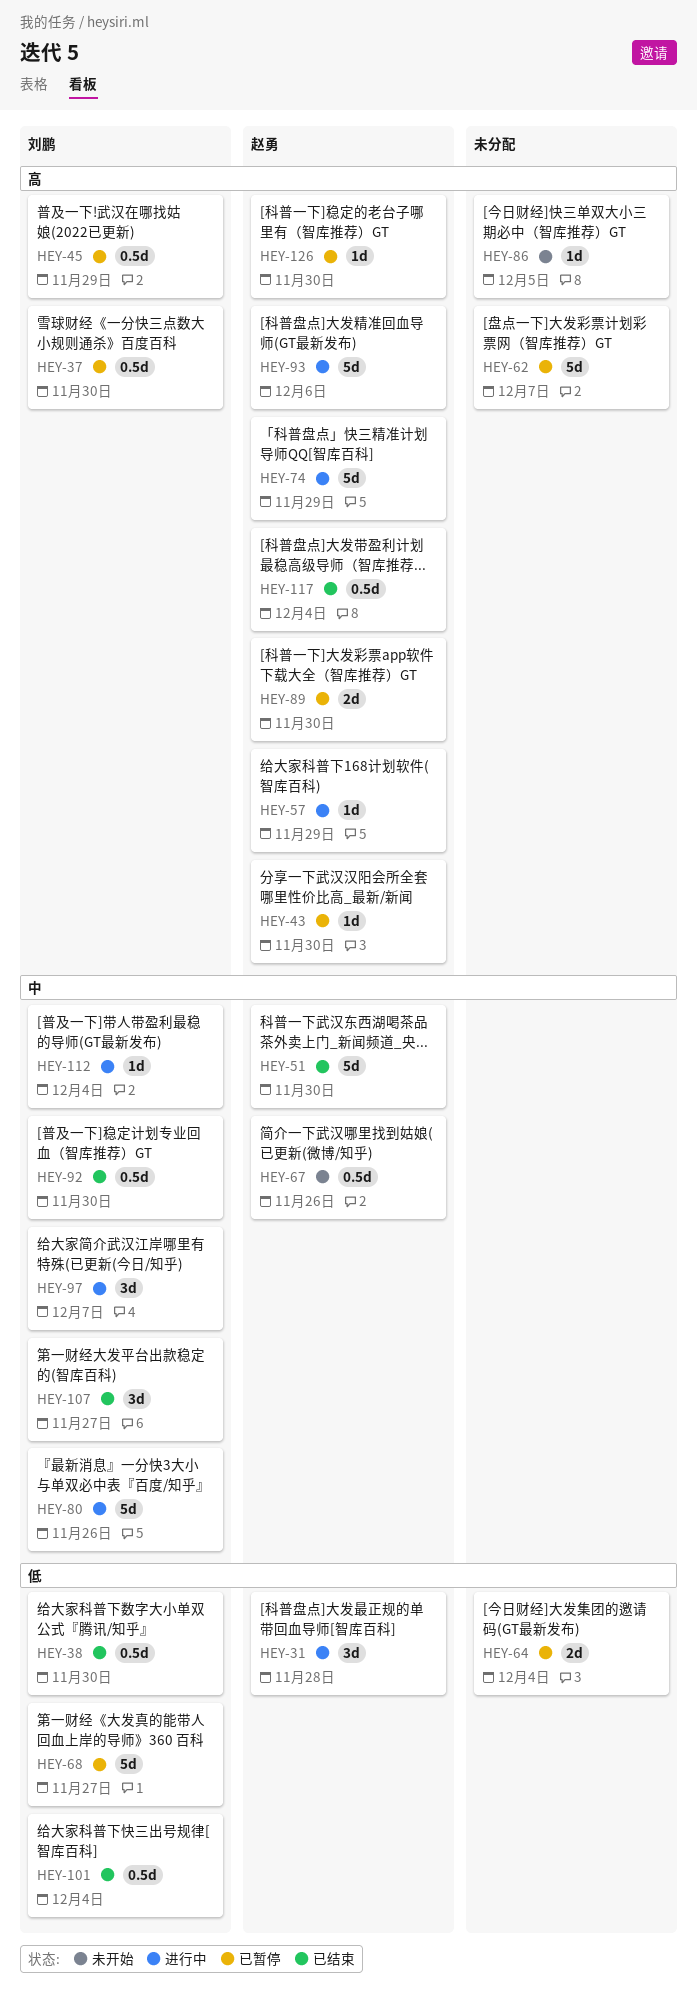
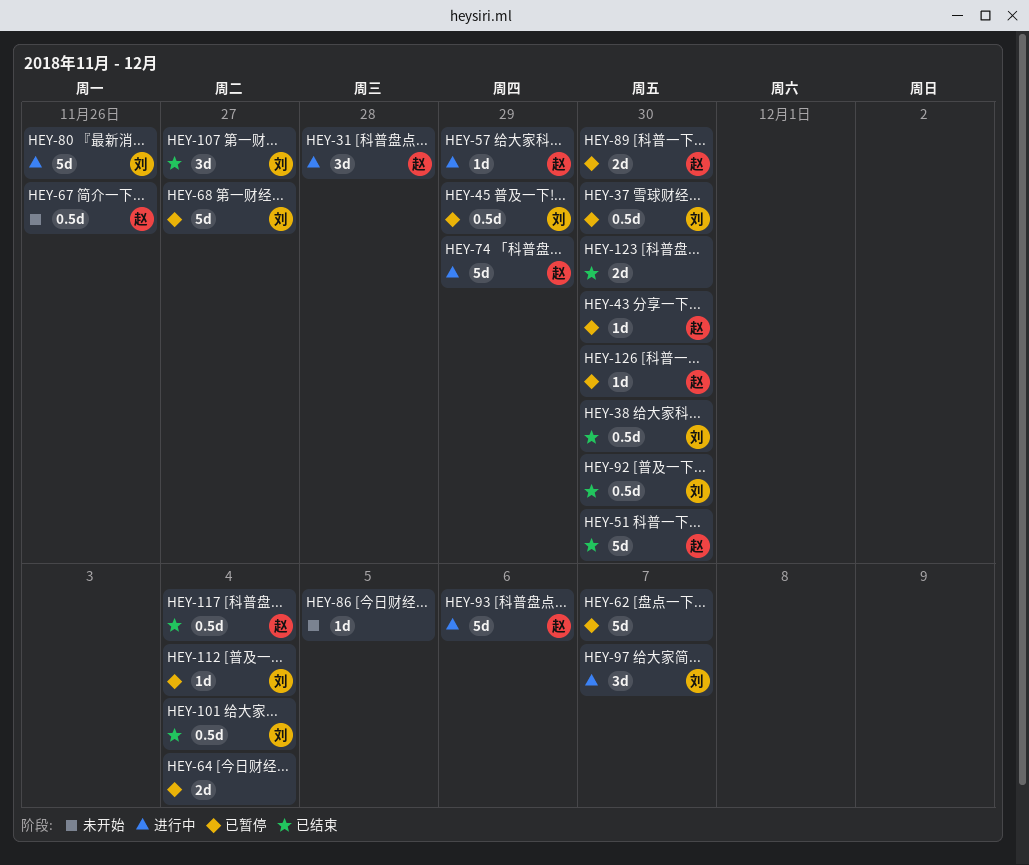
HEY-112, status: 进行中 -> 已暂停
HEY-123: none -> present

